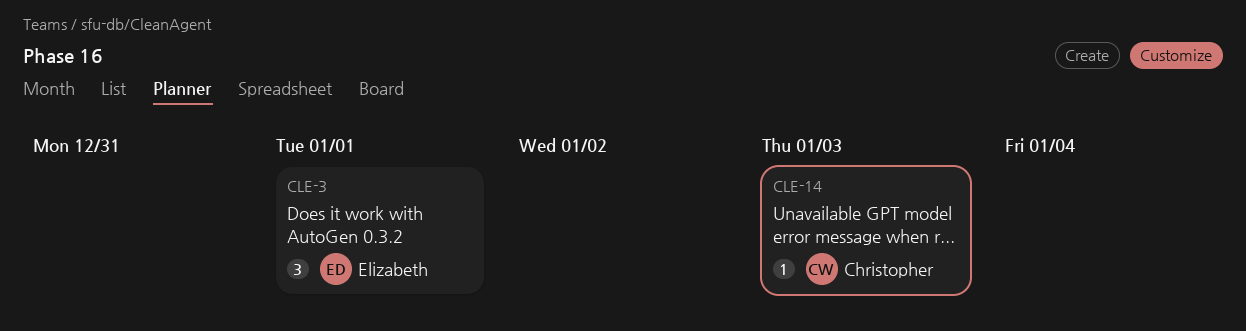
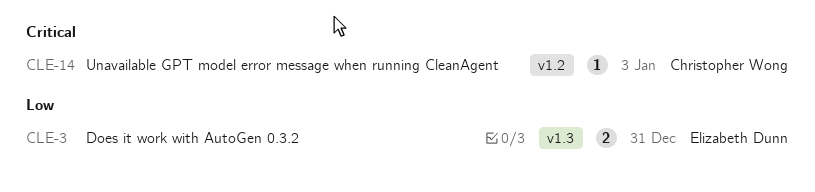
CLE-3, estimate: 3 -> 2
CLE-3, due: Jan 1 -> Dec 31

